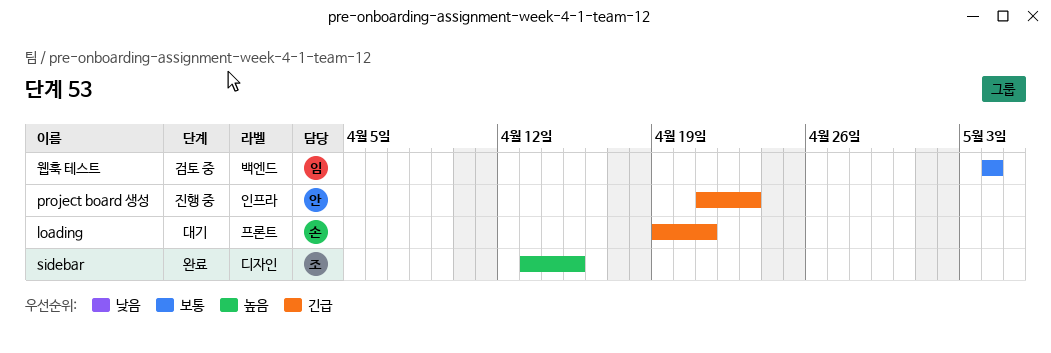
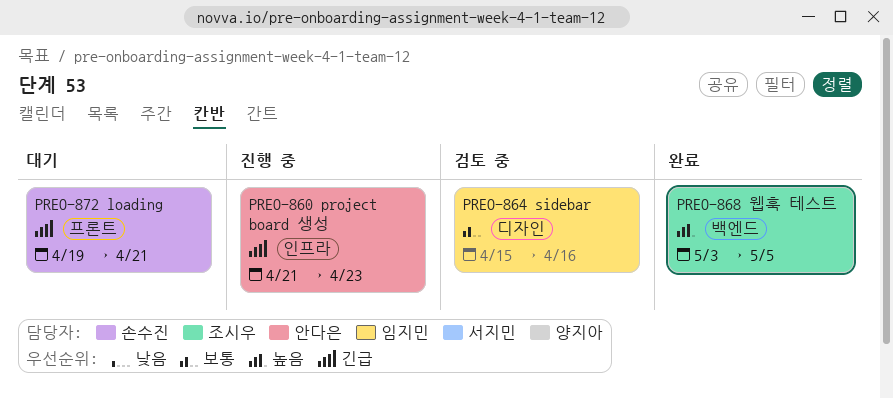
sidebar, status: 완료 -> 검토 중
sidebar, owner: 조시우 -> 임지민
sidebar, priority: 높음 -> 보통
sidebar, start: Apr 13 -> Apr 15
sidebar, due: Apr 15 -> Apr 16
웹훅 테스트, status: 검토 중 -> 완료
웹훅 테스트, owner: 임지민 -> 조시우
웹훅 테스트, priority: 보통 -> 높음
웹훅 테스트, start: May 4 -> May 3
웹훅 테스트, due: May 4 -> May 5

